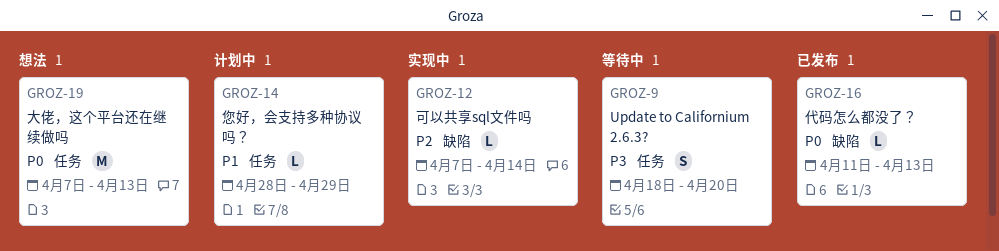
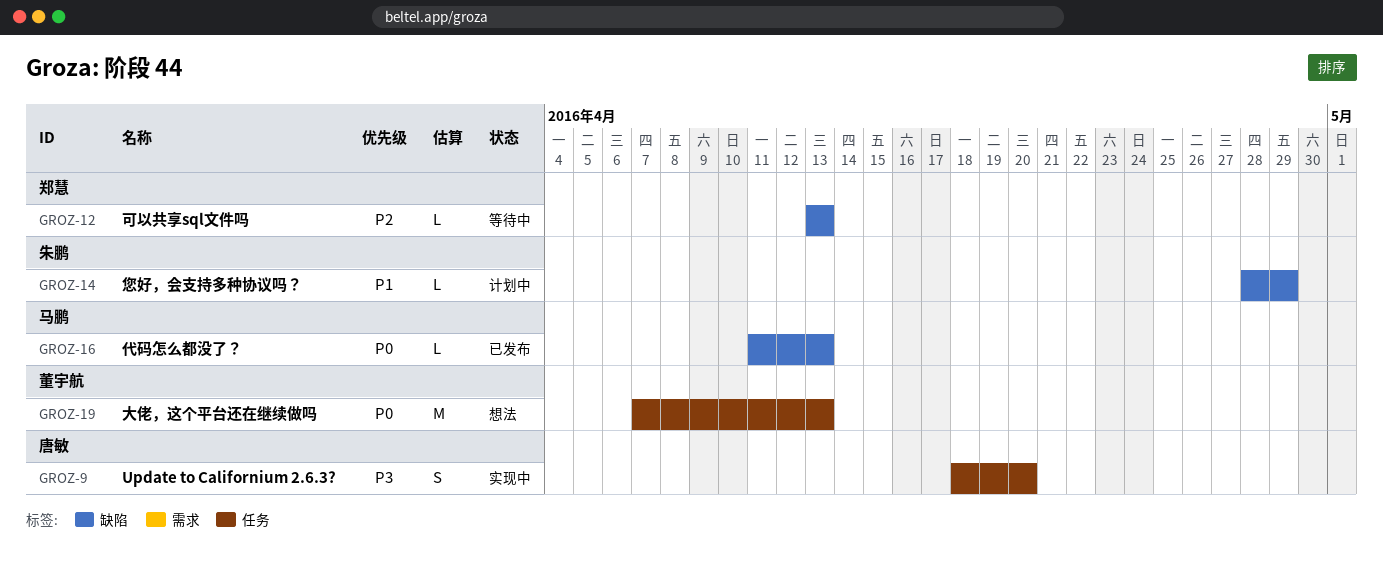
GROZ-9, status: 等待中 -> 实现中
GROZ-12, status: 实现中 -> 等待中
GROZ-12, start: Apr 7 -> Apr 13
GROZ-12, due: Apr 14 -> Apr 13
GROZ-14, label: 任务 -> 缺陷

